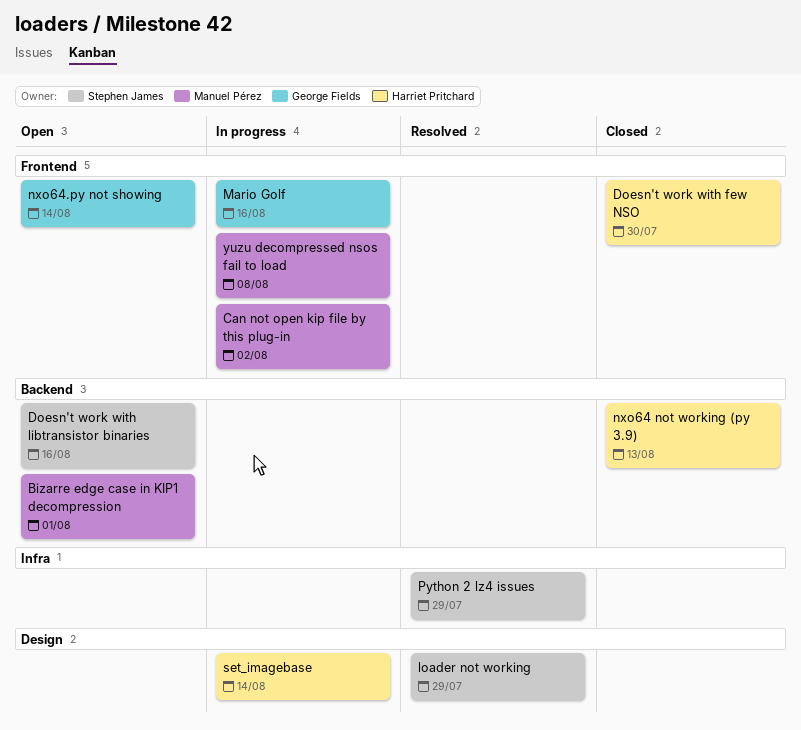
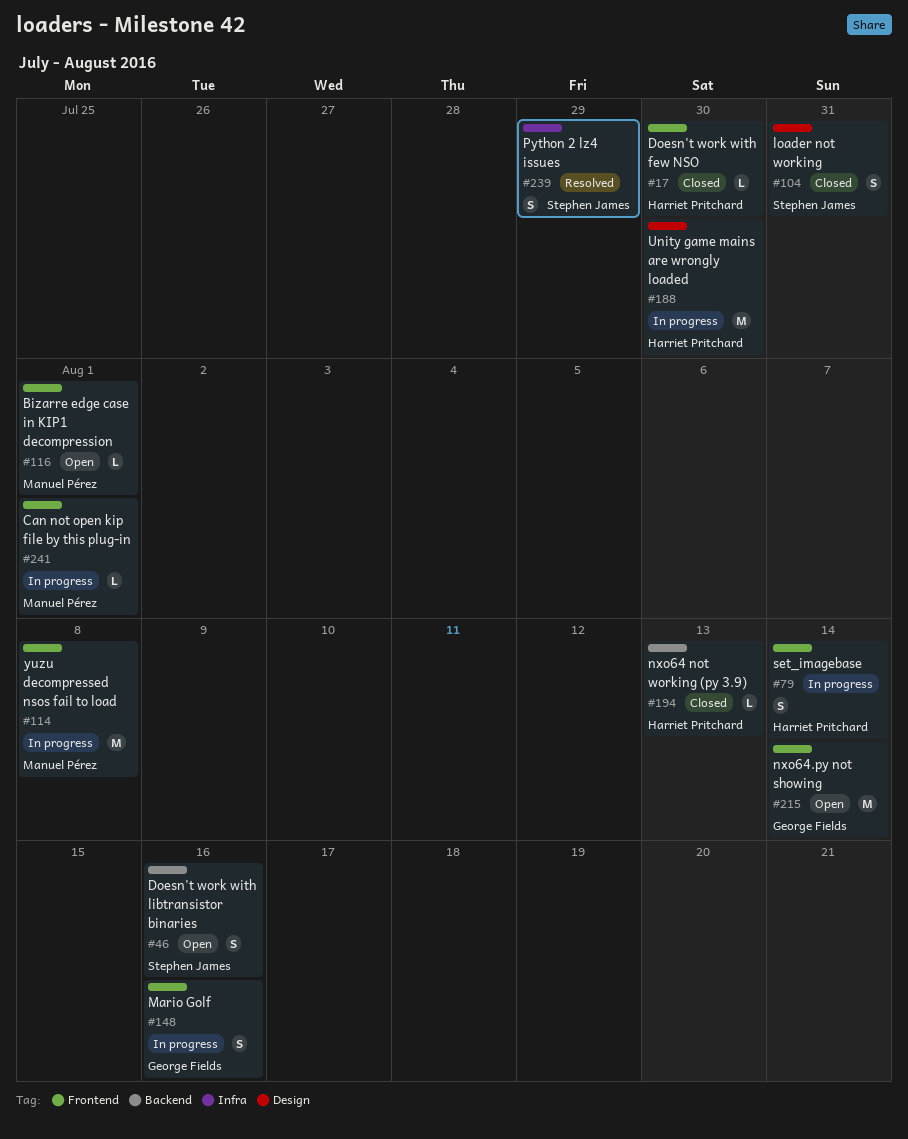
Bizarre edge case in KIP1 decompression, label: Backend -> Frontend
Can not open kip file by this plug-in, due: Aug 2 -> Aug 1
loader not working, status: Resolved -> Closed
loader not working, due: Jul 29 -> Jul 31
set_imagebase, label: Design -> Frontend
Unity game mains are wrongly loaded: none -> present

